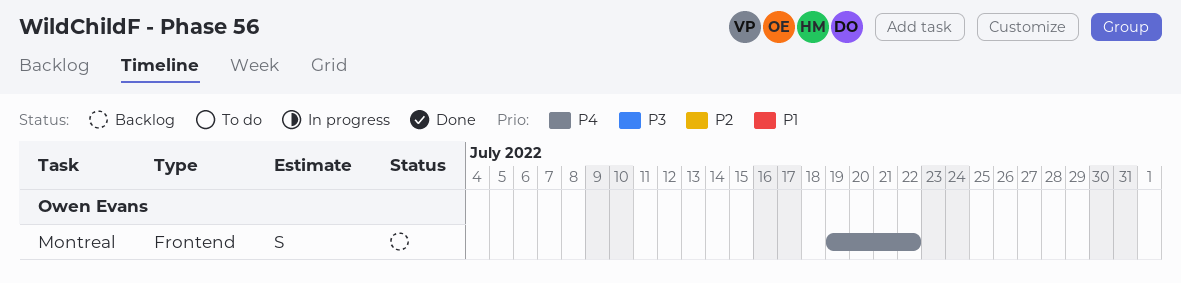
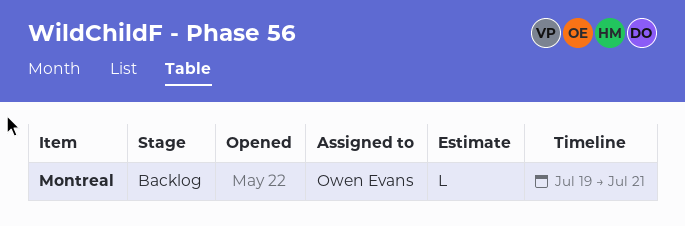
Montreal, estimate: S -> L
Montreal, due: Jul 22 -> Jul 21

